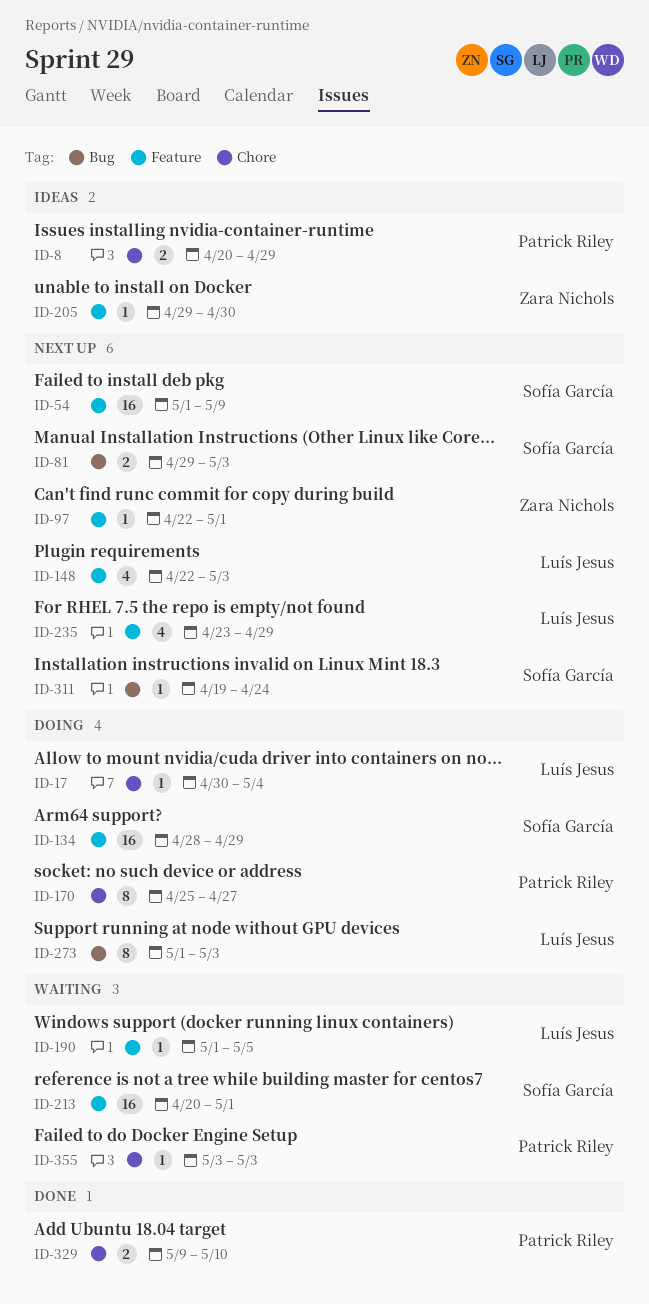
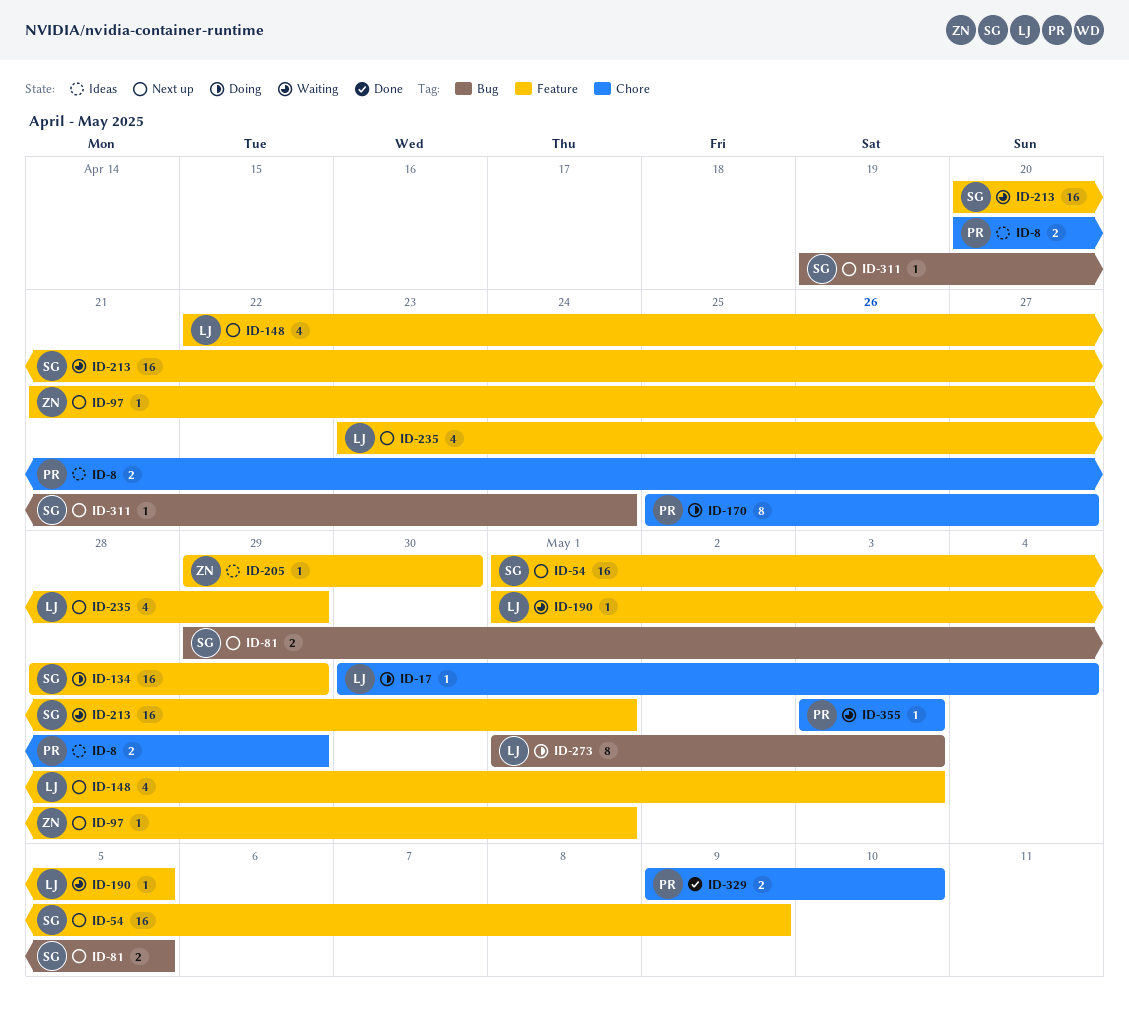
ID-81, due: May 3 -> May 5
ID-97, start: Apr 22 -> Apr 21

